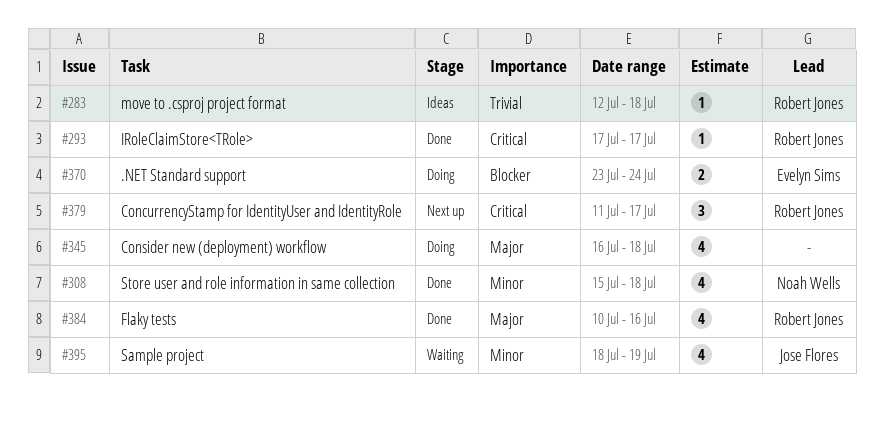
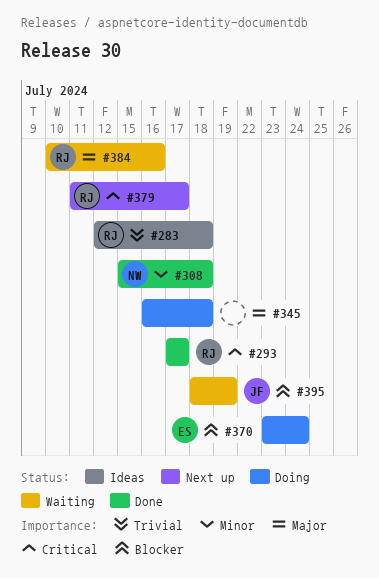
#384, status: Done -> Waiting
#395, priority: Minor -> Blocker

